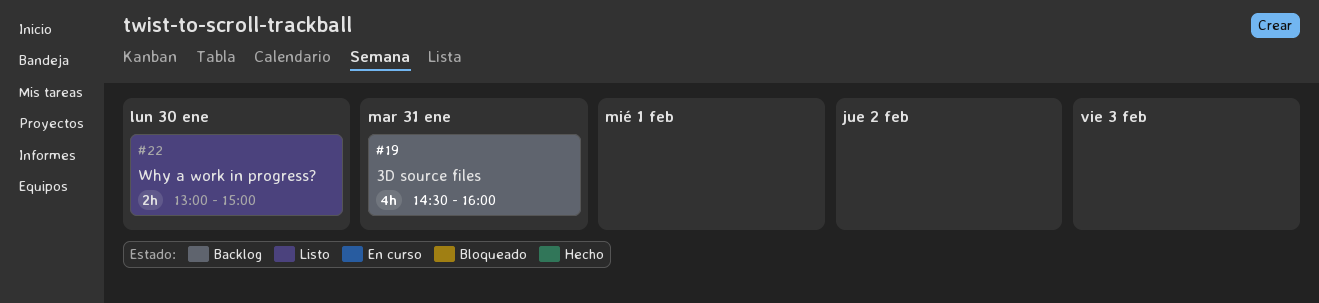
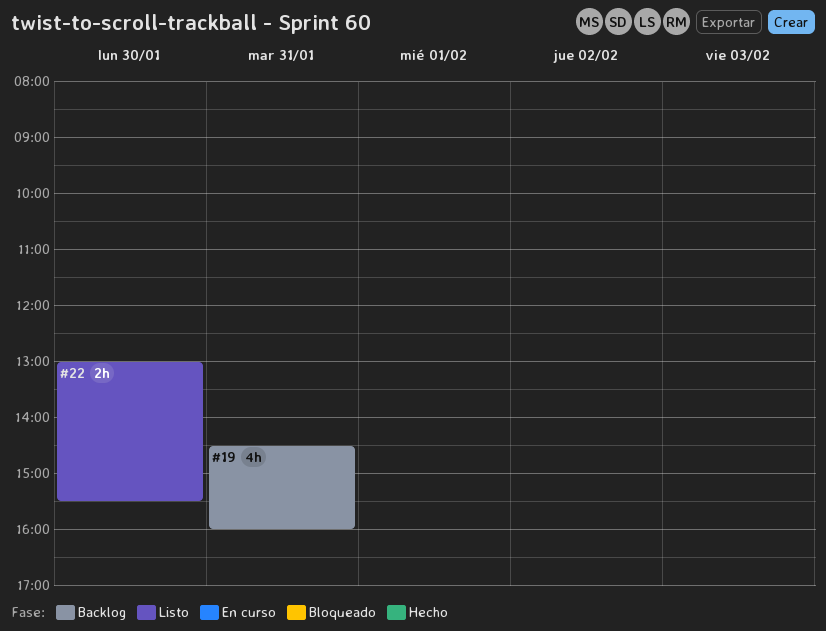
#22, ends: 15:00 -> 15:30

